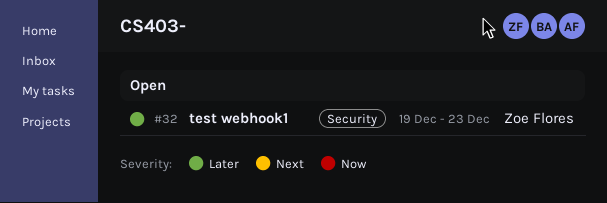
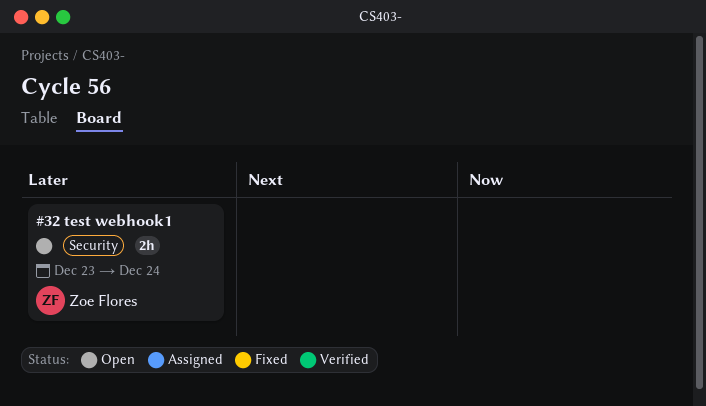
#32, start: Dec 19 -> Dec 23
#32, due: Dec 23 -> Dec 24

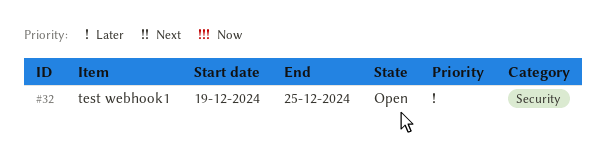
#32, start: Dec 23 -> Dec 19
#32, due: Dec 24 -> Dec 25

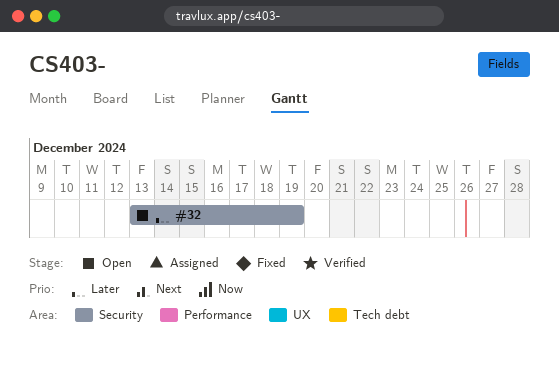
#32, start: Dec 19 -> Dec 13
#32, due: Dec 25 -> Dec 19

